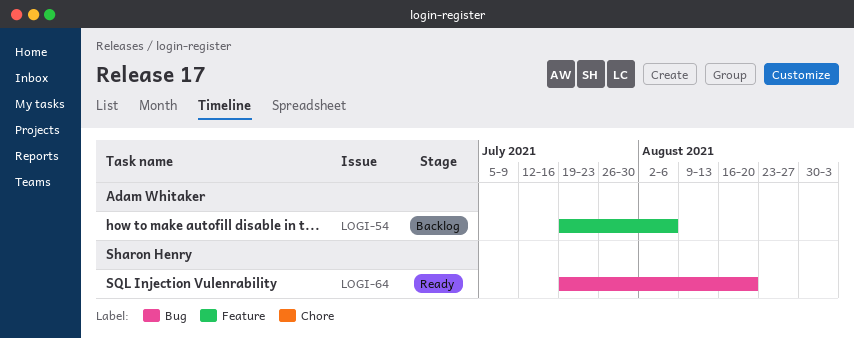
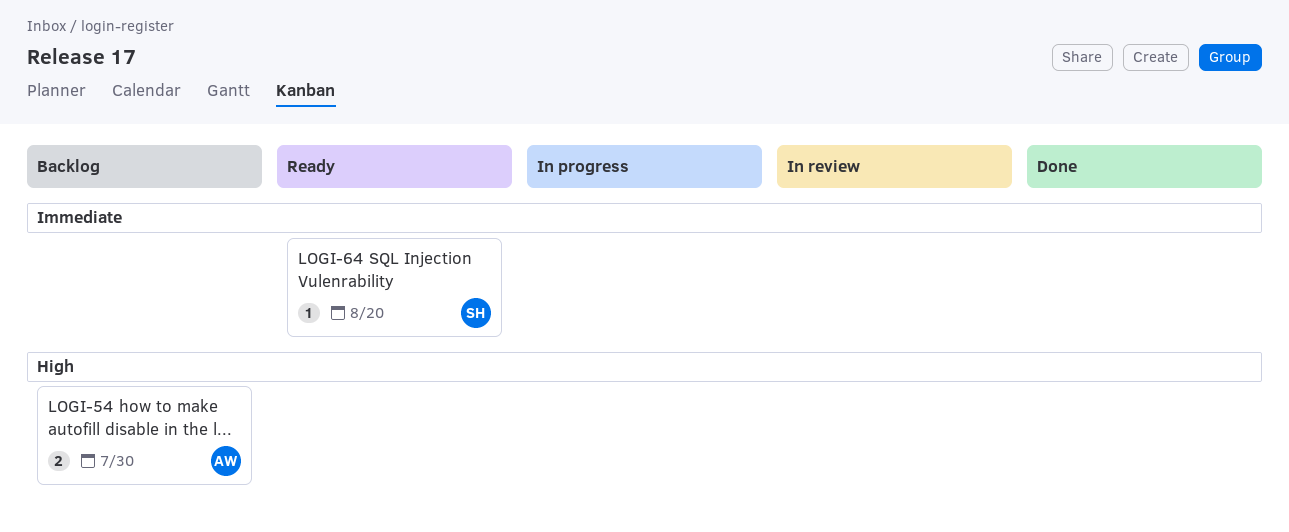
LOGI-54, due: Aug 6 -> Jul 30

